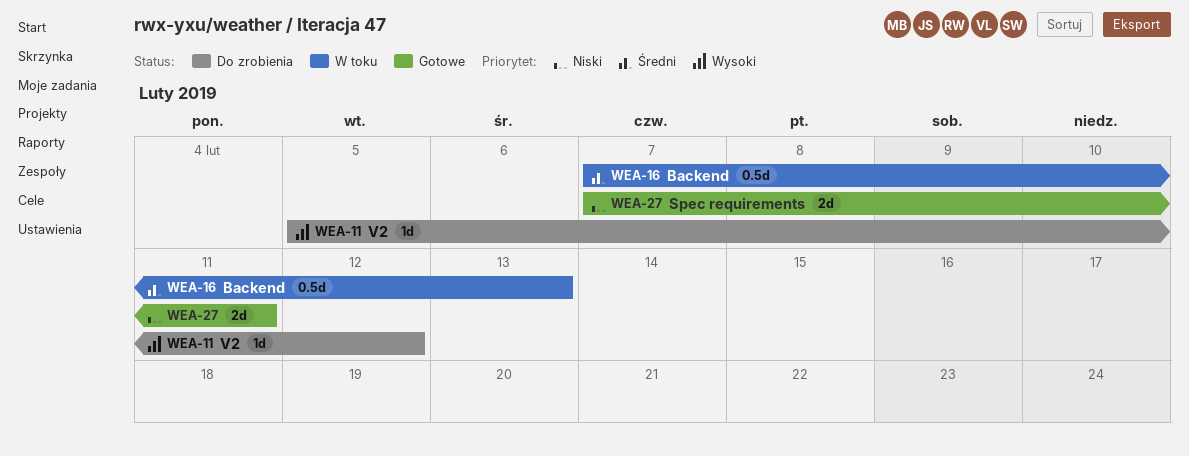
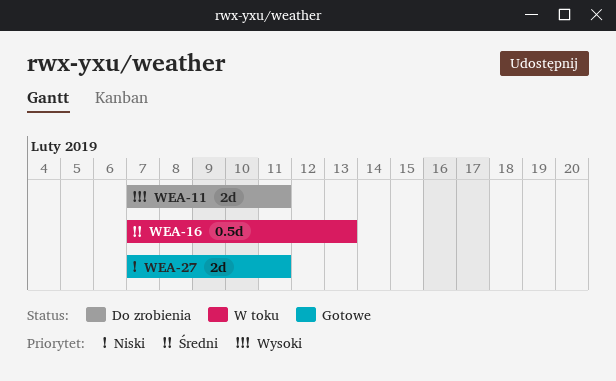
WEA-11, estimate: 1d -> 2d
WEA-11, start: Feb 5 -> Feb 7
WEA-11, due: Feb 12 -> Feb 11

